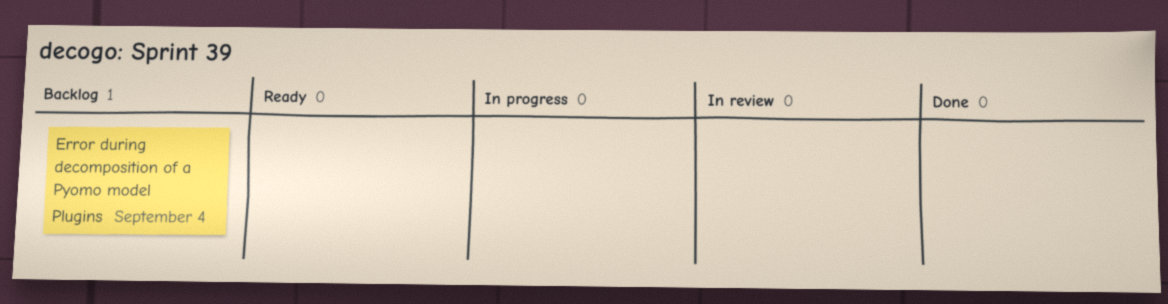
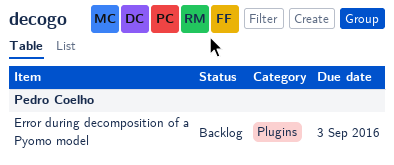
Error during decomposition of a Pyomo model, due: Sep 4 -> Sep 3

